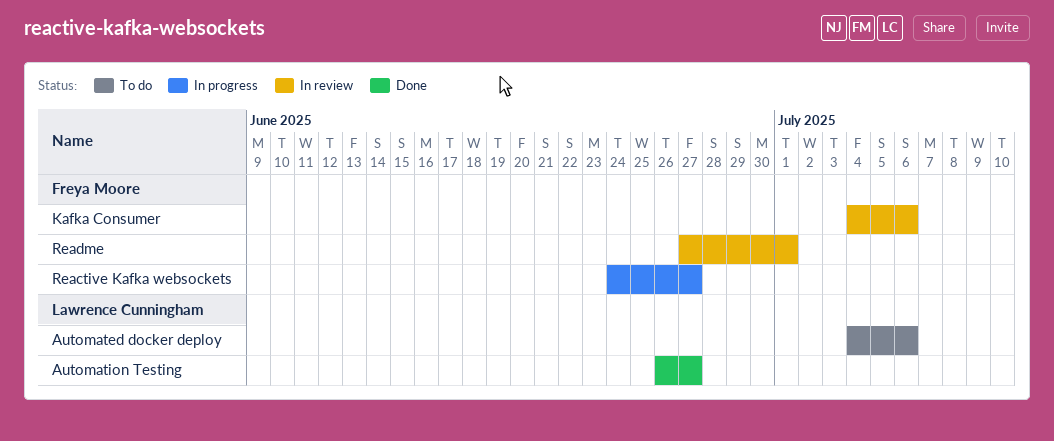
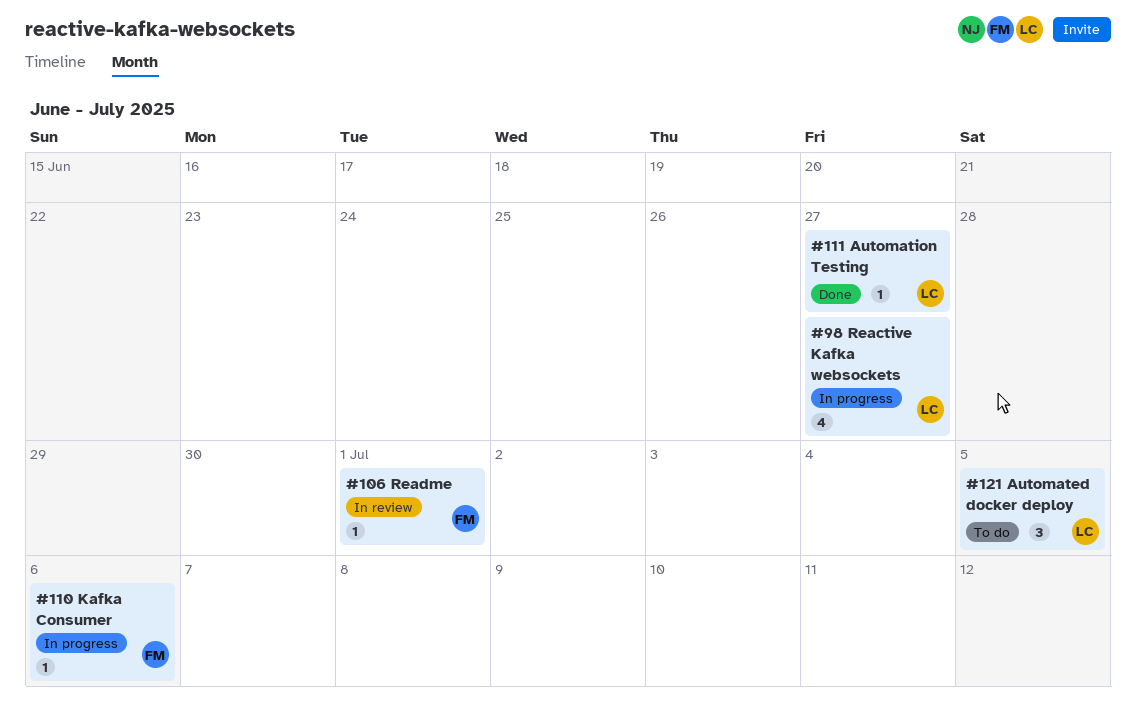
Automated docker deploy, due: Jul 6 -> Jul 5
Kafka Consumer, status: In review -> In progress
Reactive Kafka websockets, owner: Freya Moore -> Lawrence Cunningham

